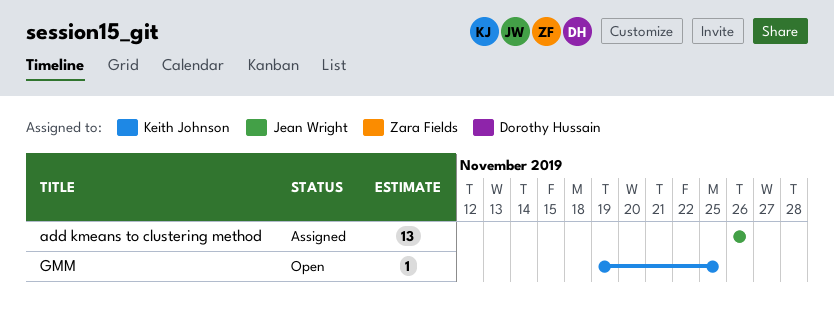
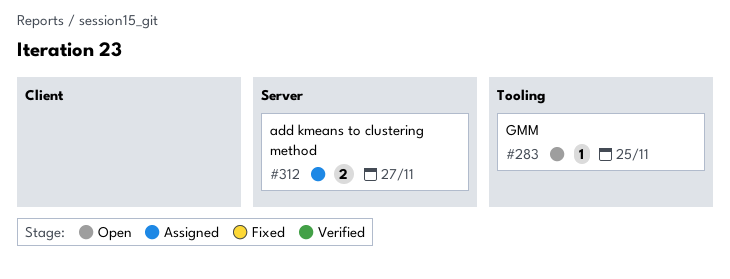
add kmeans to clustering method, estimate: 13 -> 2
add kmeans to clustering method, due: Nov 26 -> Nov 27

